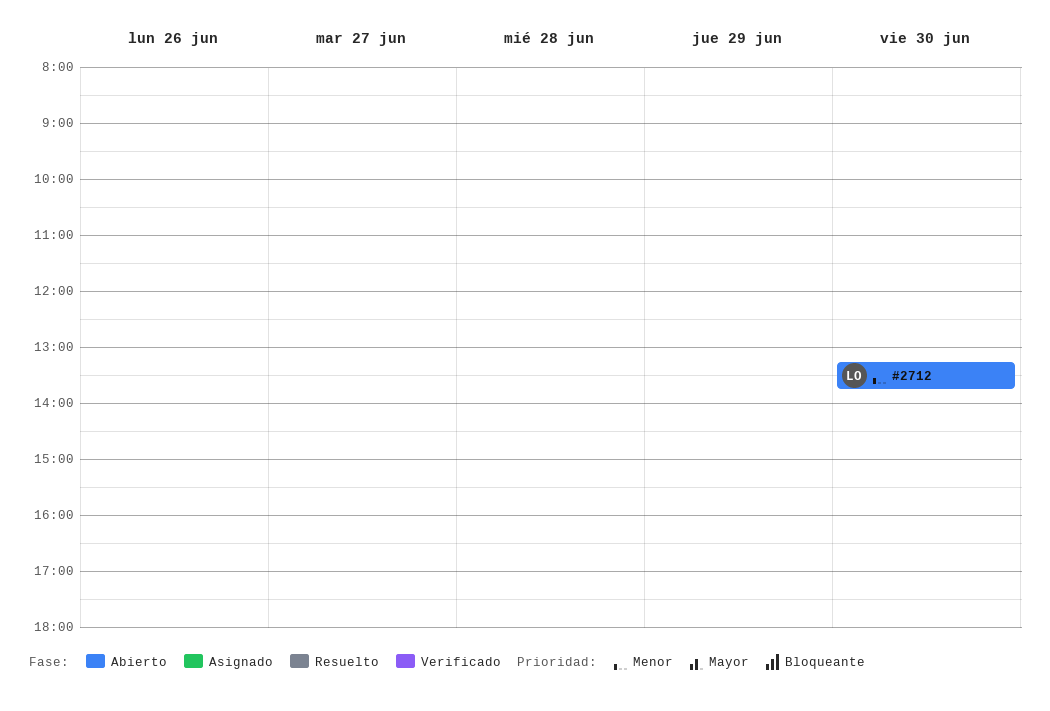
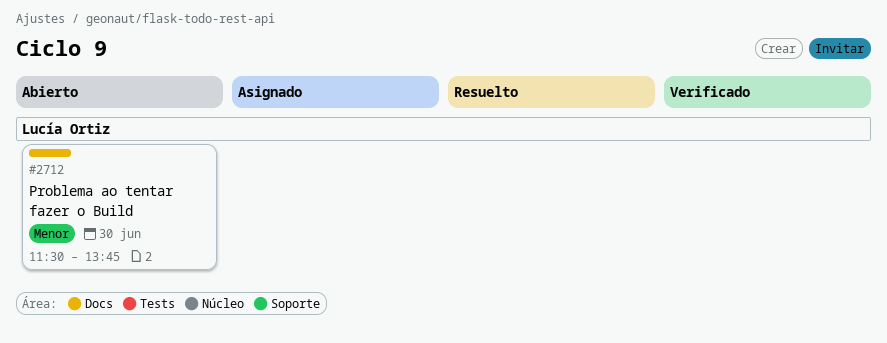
#2712, begins: 13:15 -> 11:30

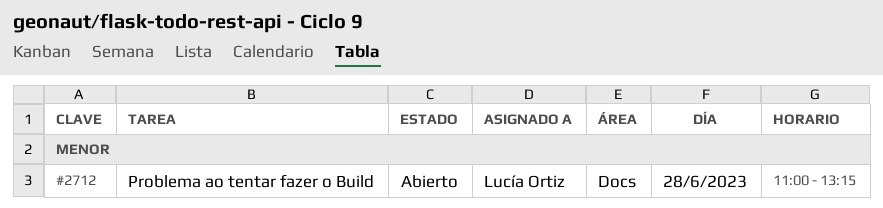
#2712, day: Jun 30 -> Jun 28
#2712, begins: 11:30 -> 11:00
#2712, ends: 13:45 -> 13:15

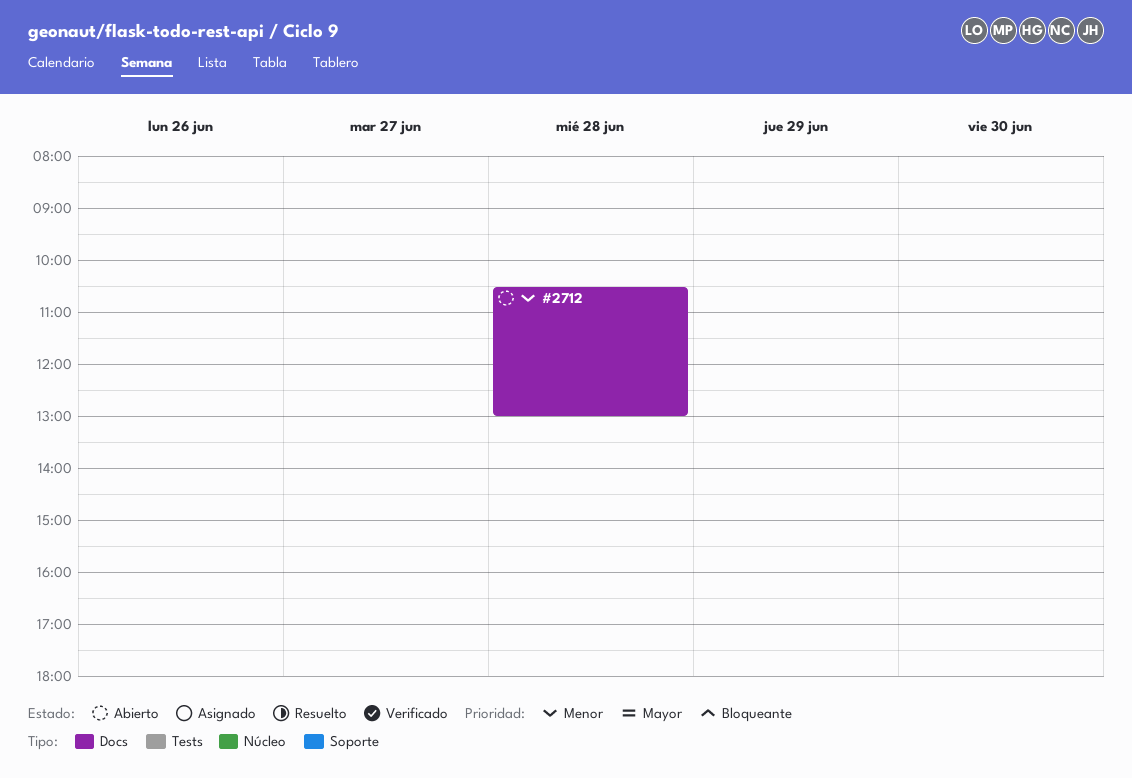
#2712, begins: 11:00 -> 10:30
#2712, ends: 13:15 -> 13:00

